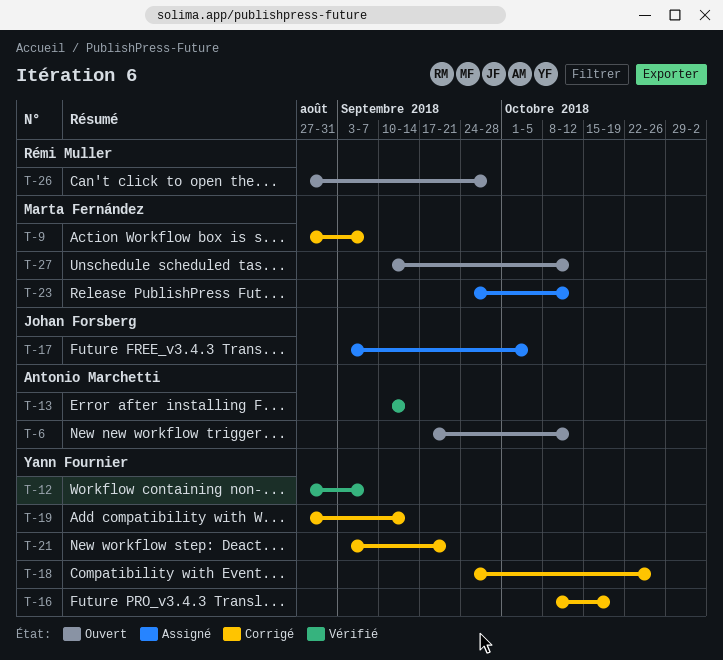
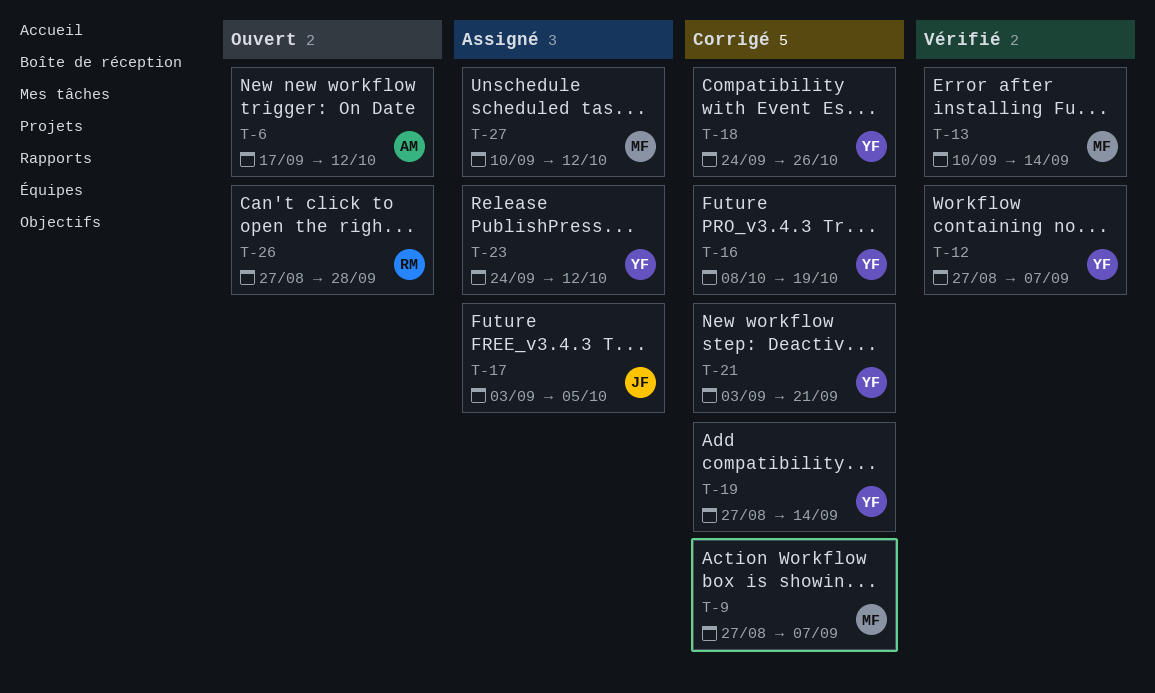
T-13, owner: Antonio Marchetti -> Marta Fernández
T-23, owner: Marta Fernández -> Yann Fournier
T-27, status: Ouvert -> Assigné

